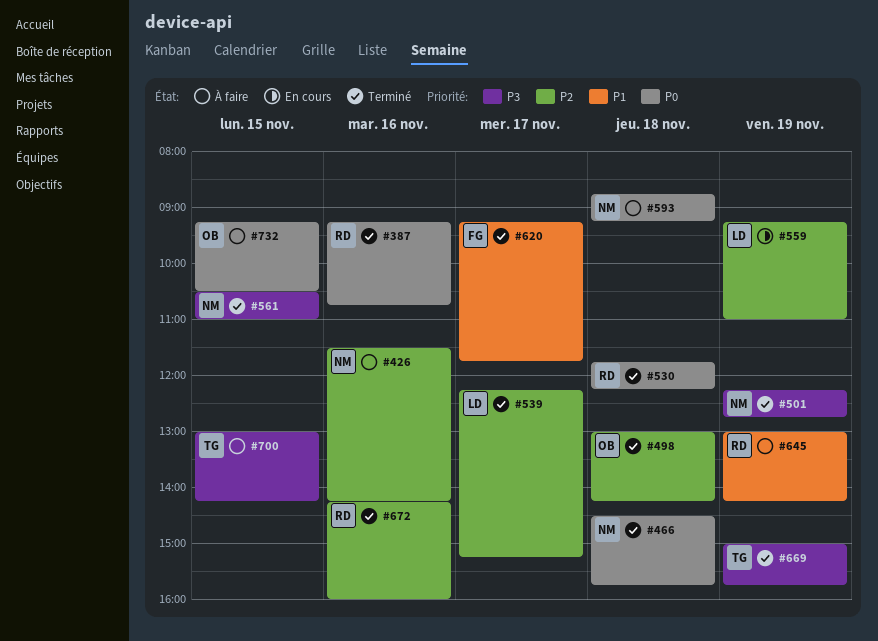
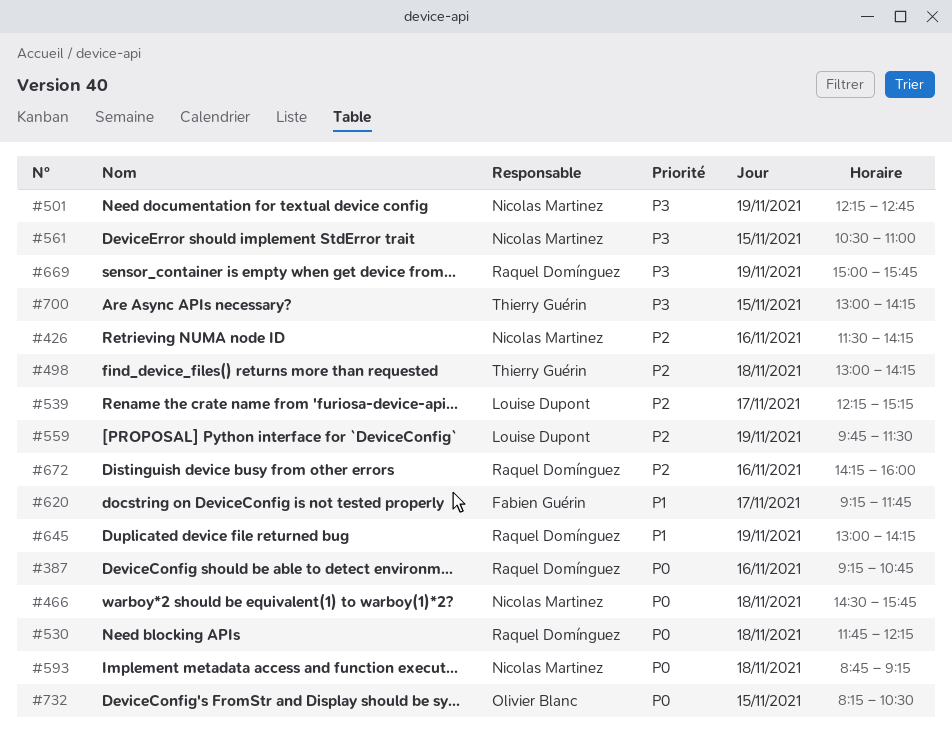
#498, owner: Olivier Blanc -> Thierry Guérin
#559, begins: 09:15 -> 09:45
#559, ends: 11:00 -> 11:30
#669, owner: Thierry Guérin -> Raquel Domínguez
#732, begins: 09:15 -> 08:15

